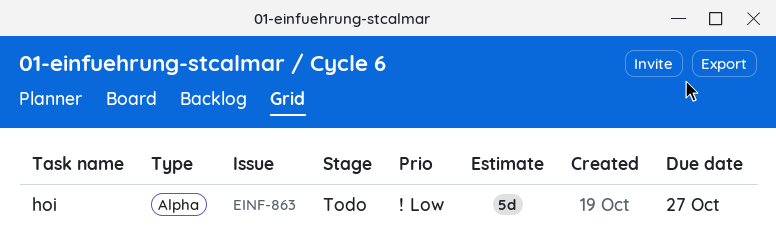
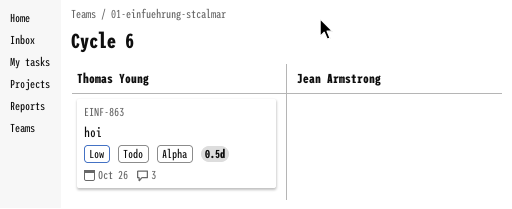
EINF-863, estimate: 5d -> 0.5d
EINF-863, due: Oct 27 -> Oct 26

